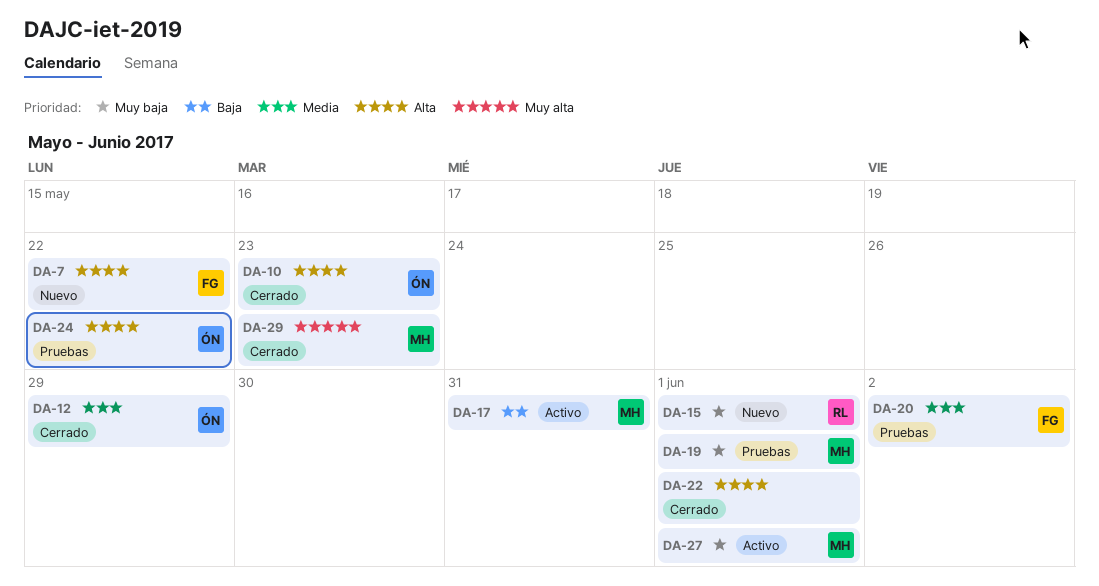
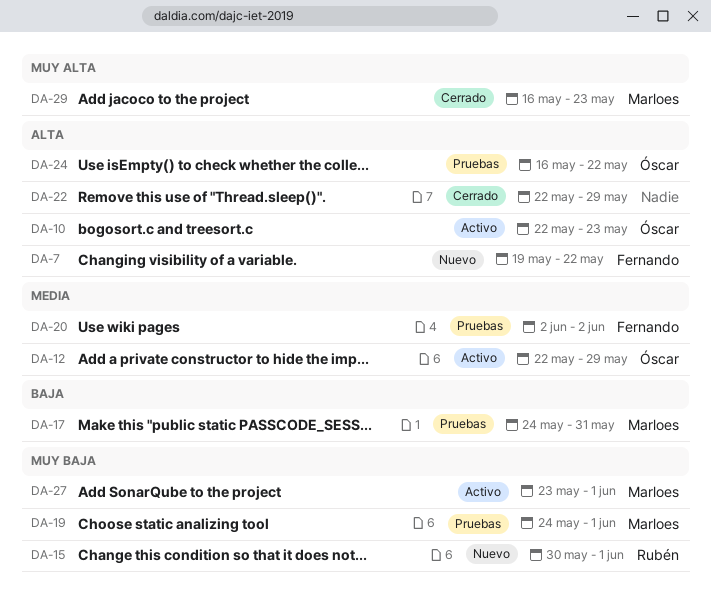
DA-10, status: Cerrado -> Activo
DA-12, status: Cerrado -> Activo
DA-17, status: Activo -> Pruebas
DA-22, due: Jun 1 -> May 29

